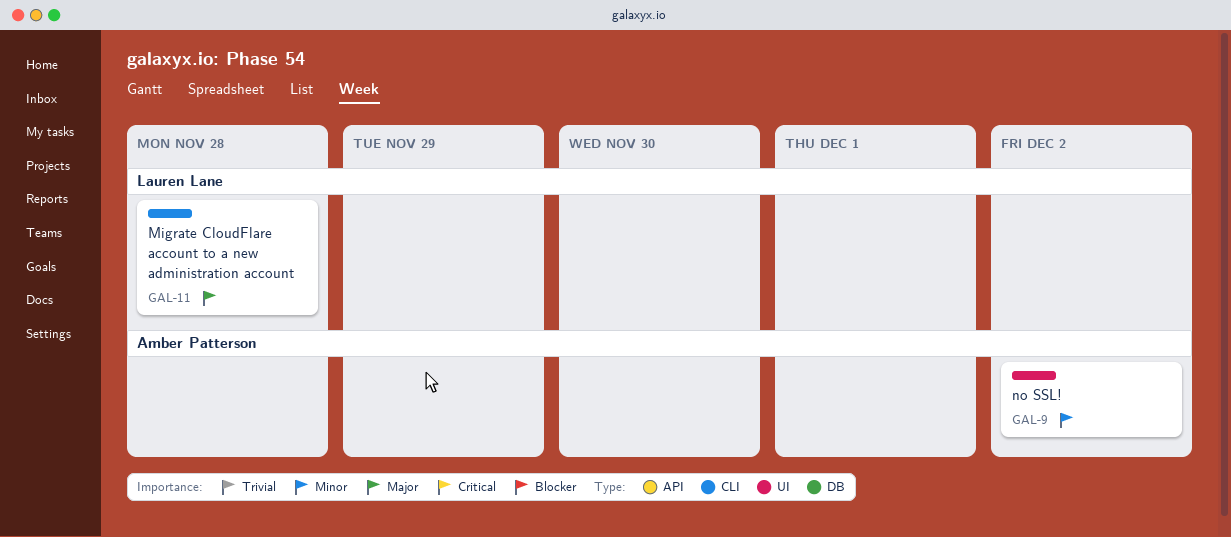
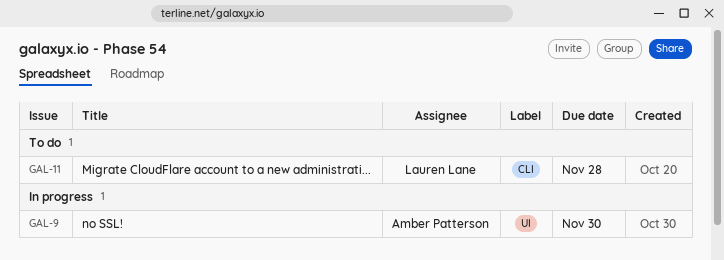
GAL-9, due: Dec 2 -> Nov 30

